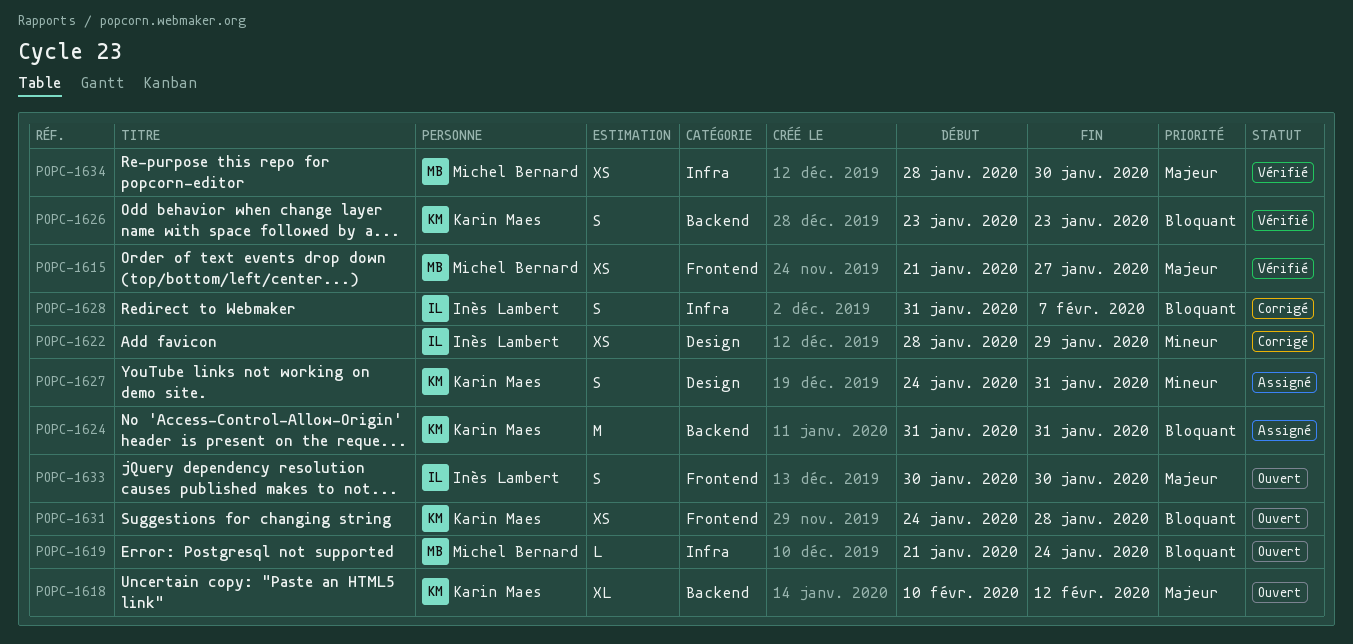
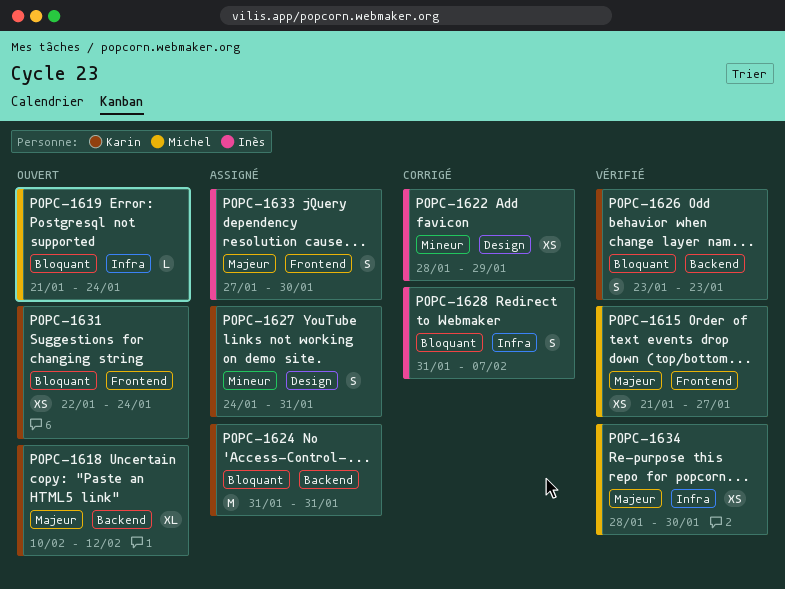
POPC-1631, start: Jan 24 -> Jan 22
POPC-1631, due: Jan 28 -> Jan 24
POPC-1633, status: Ouvert -> Assigné
POPC-1633, start: Jan 30 -> Jan 27

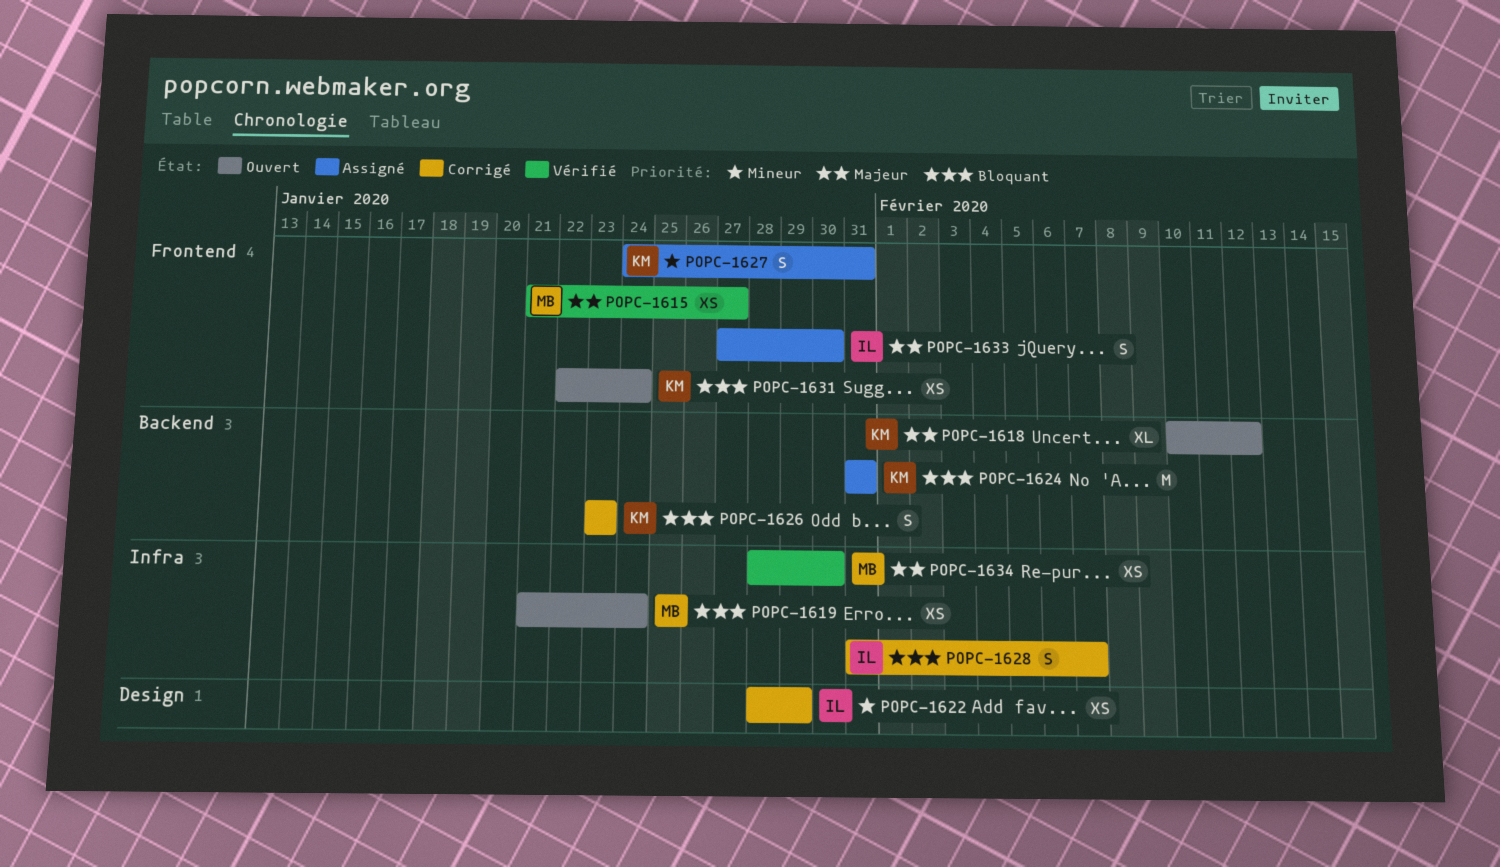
POPC-1619, estimate: L -> XS
POPC-1626, status: Vérifié -> Corrigé
POPC-1627, label: Design -> Frontend

